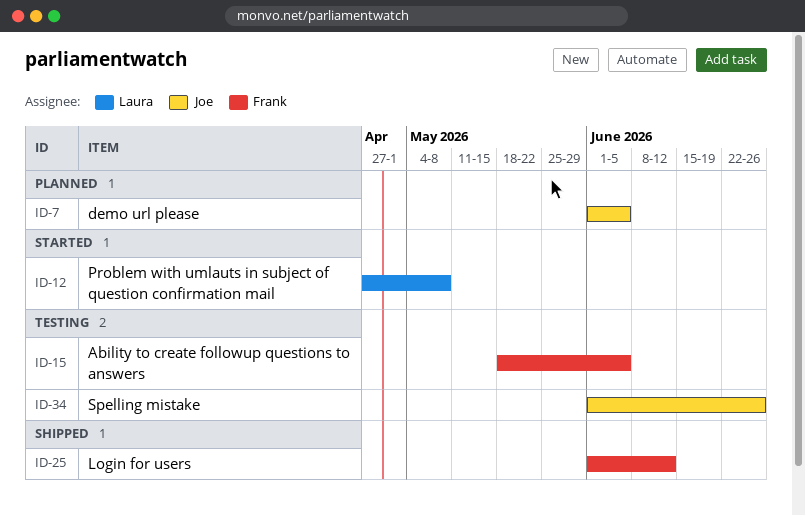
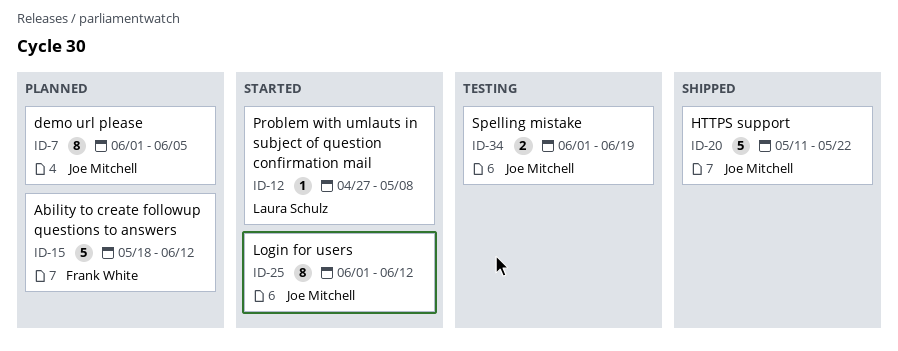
ID-15, status: Testing -> Planned
ID-15, due: Jun 5 -> Jun 12
ID-20: none -> present
ID-25, status: Shipped -> Started
ID-25, owner: Frank White -> Joe Mitchell
ID-34, due: Jun 26 -> Jun 19

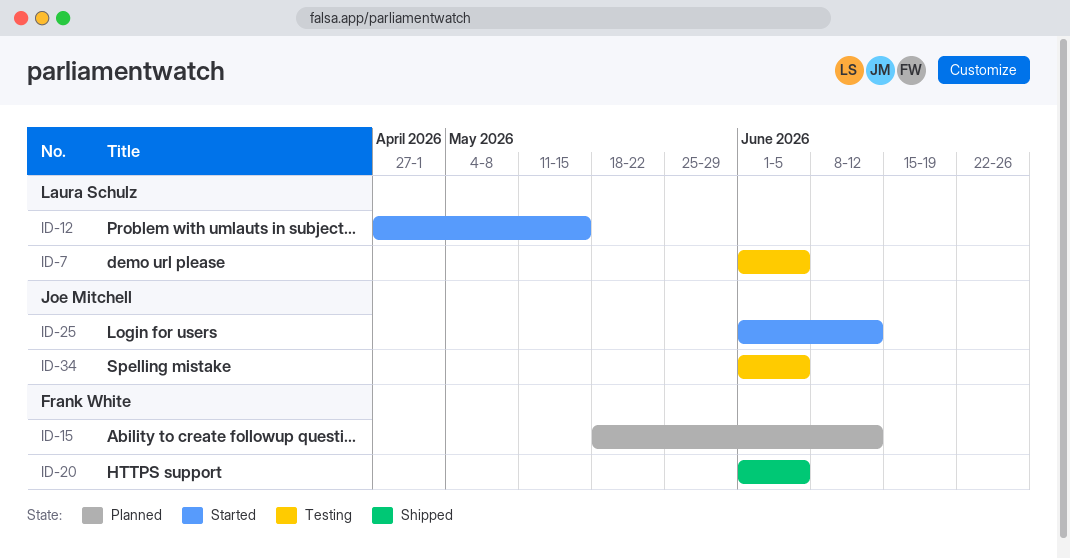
ID-7, status: Planned -> Testing
ID-7, owner: Joe Mitchell -> Laura Schulz
ID-12, due: May 8 -> May 15
ID-20, owner: Joe Mitchell -> Frank White
ID-20, start: May 11 -> Jun 1
ID-20, due: May 22 -> Jun 5
ID-34, due: Jun 19 -> Jun 5

